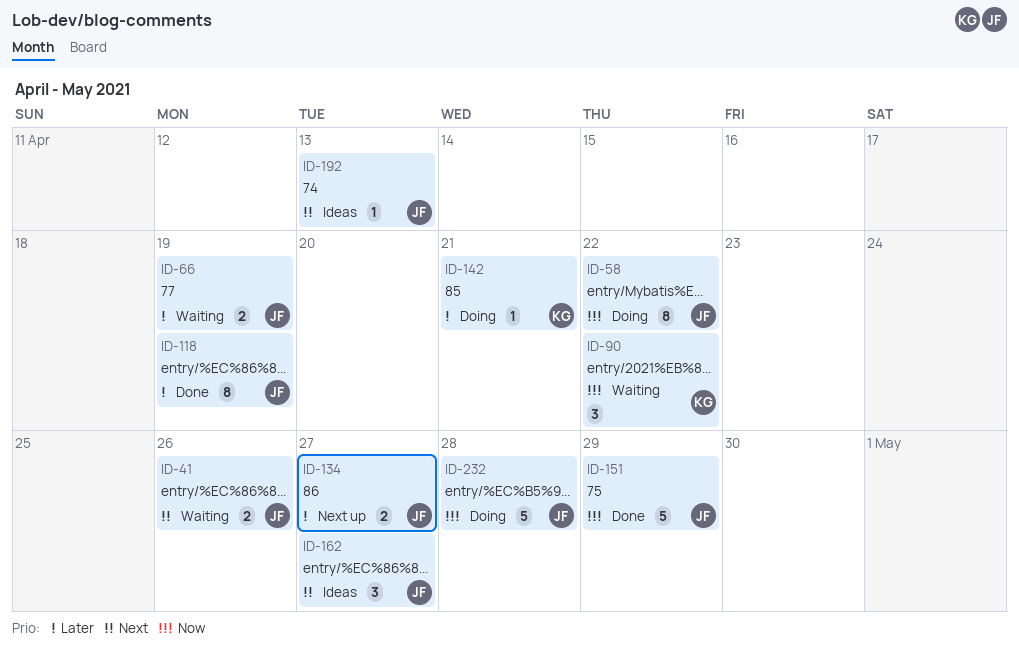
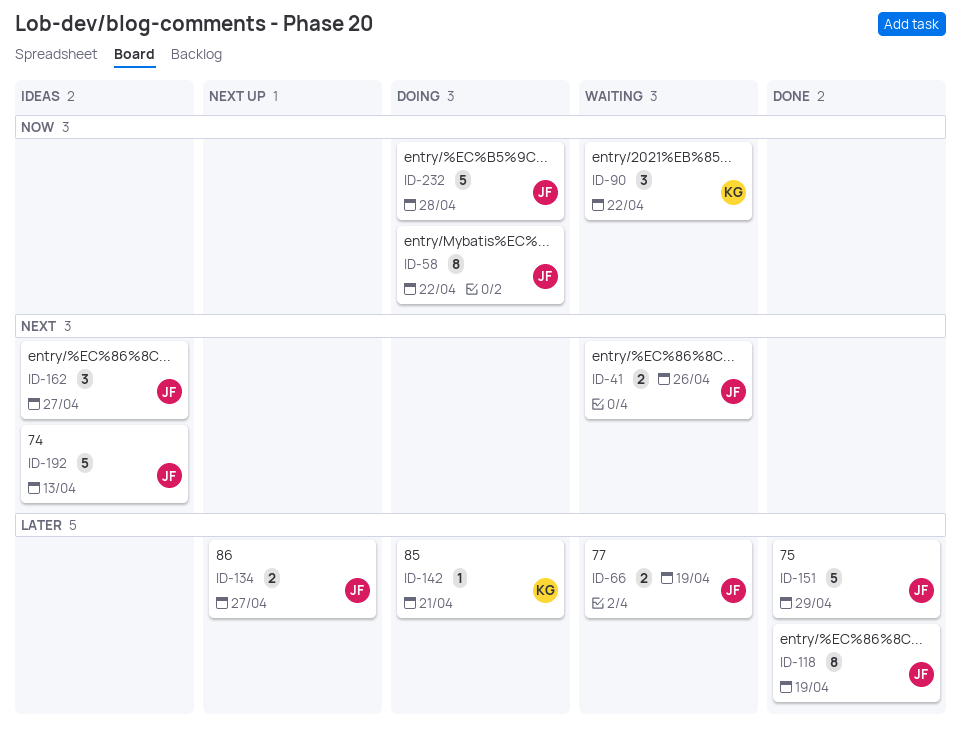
ID-151, priority: Now -> Later
ID-192, estimate: 1 -> 5

